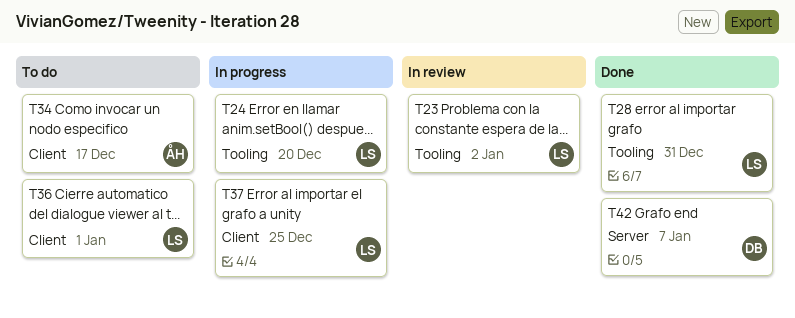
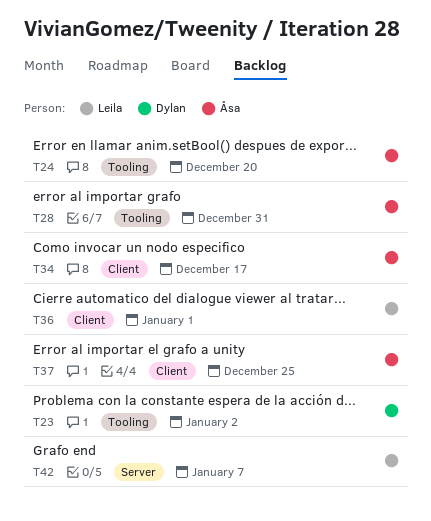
T23, owner: Leila -> Dylan
T24, owner: Leila -> Åsa
T28, owner: Leila -> Åsa
T37, owner: Leila -> Åsa
T42, owner: Dylan -> Leila

